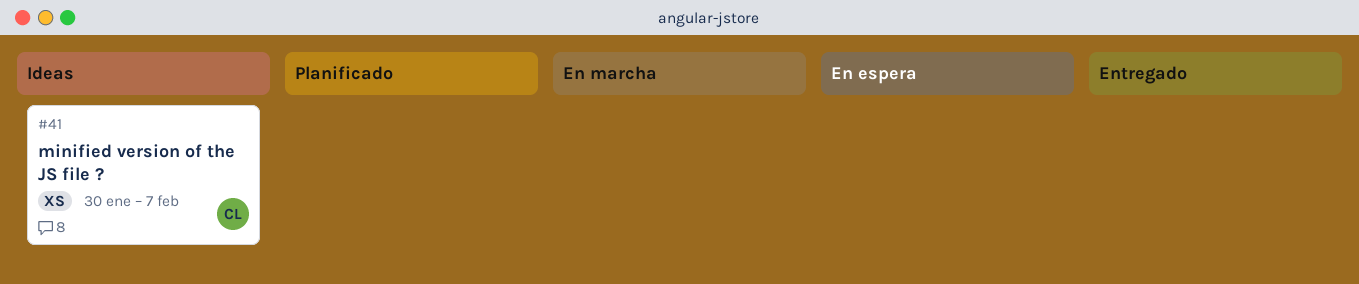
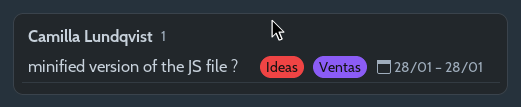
minified version of the JS file ?, start: Jan 30 -> Jan 28
minified version of the JS file ?, due: Feb 7 -> Jan 28

